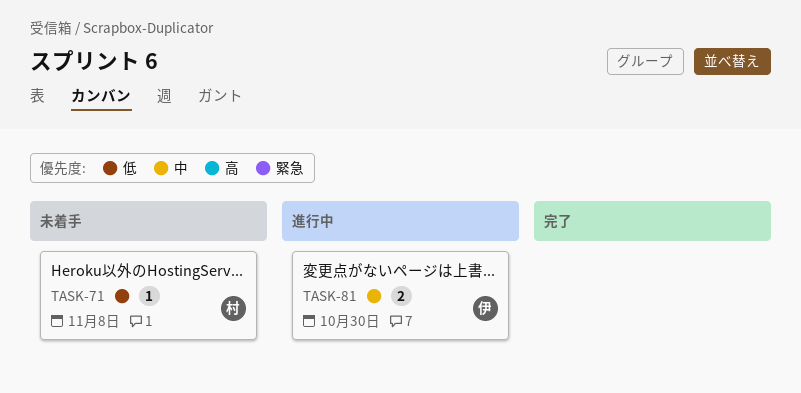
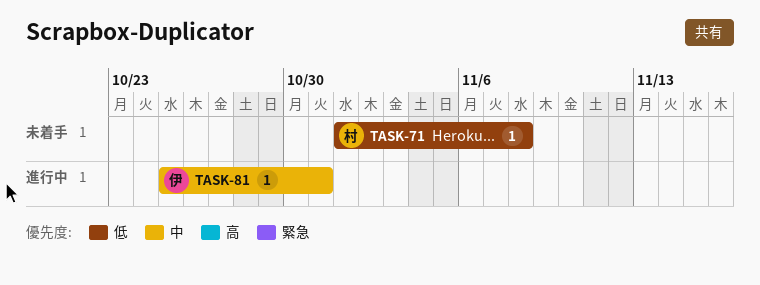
TASK-81, estimate: 2 -> 1
TASK-81, due: Oct 30 -> Oct 31

